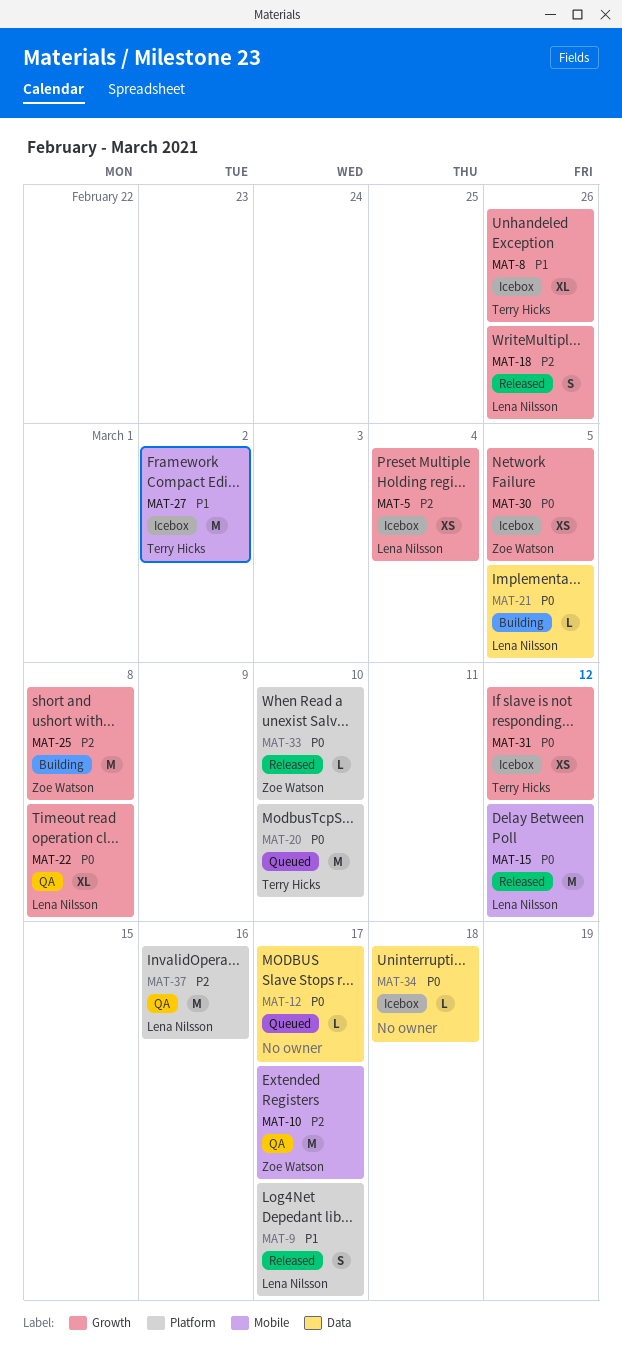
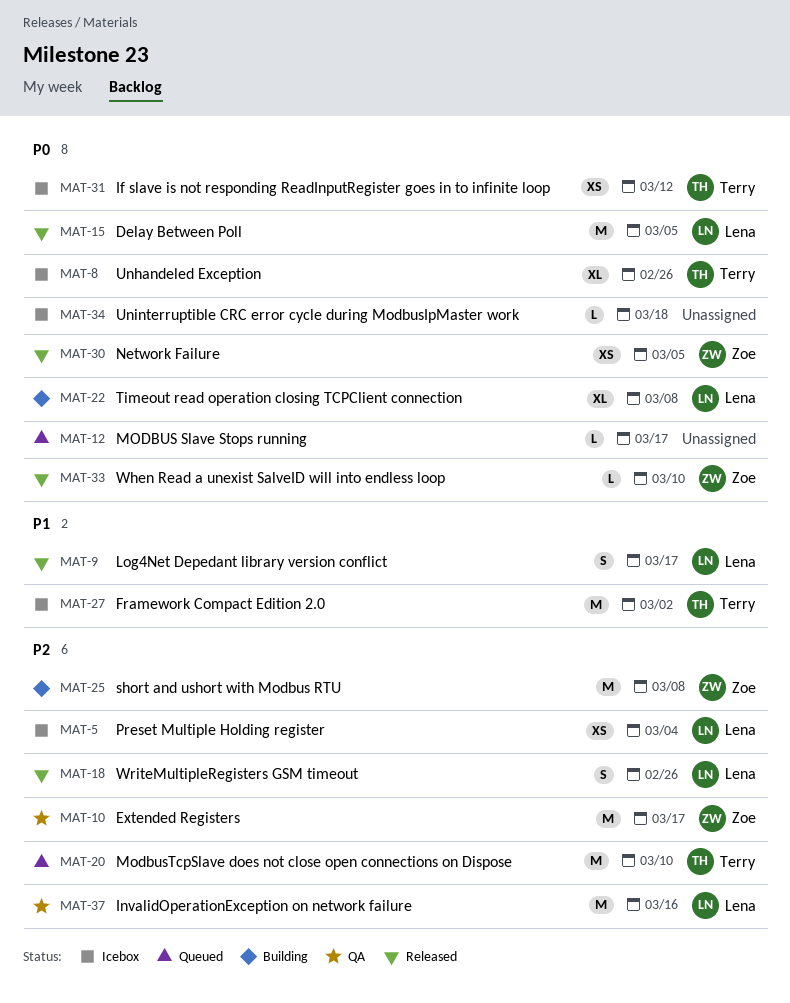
MAT-8, priority: P1 -> P0
MAT-15, due: Mar 12 -> Mar 5
MAT-20, priority: P0 -> P2
MAT-21: present -> none
MAT-22, status: QA -> Building
MAT-30, status: Icebox -> Released

